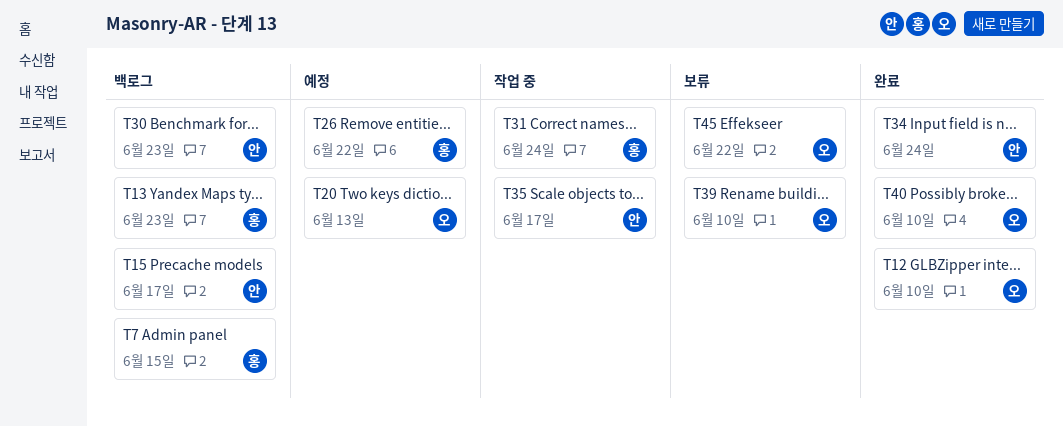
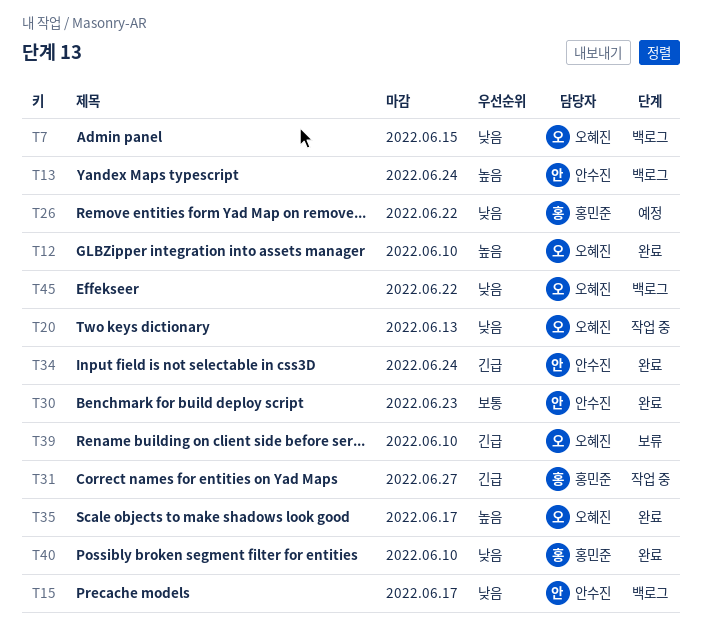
T7, owner: 홍민준 -> 오혜진
T13, owner: 홍민준 -> 안수진
T13, due: Jun 23 -> Jun 24
T20, status: 예정 -> 작업 중
T30, status: 백로그 -> 완료
T31, due: Jun 24 -> Jun 27
T35, status: 작업 중 -> 완료
T35, owner: 안수진 -> 오혜진
T40, owner: 오혜진 -> 홍민준
T45, status: 보류 -> 백로그

